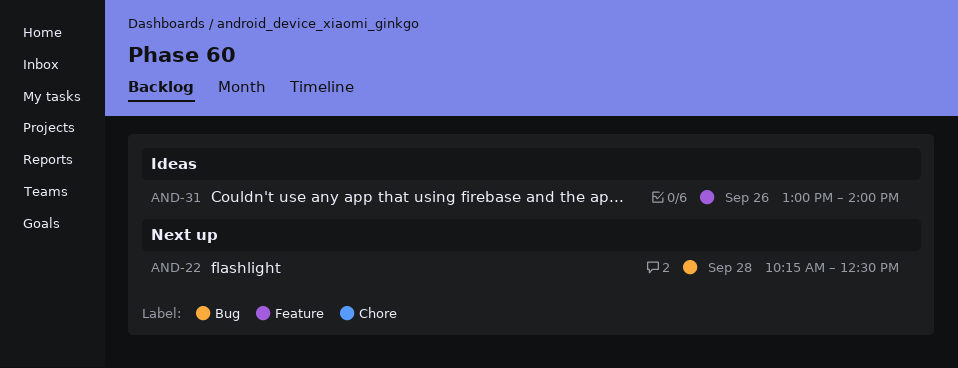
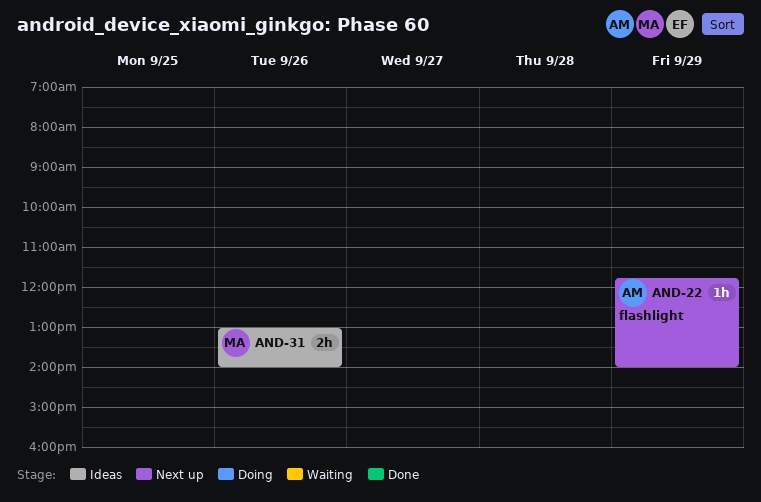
AND-22, day: Sep 28 -> Sep 29
AND-22, begins: 10:15 -> 11:45
AND-22, ends: 12:30 -> 14:00

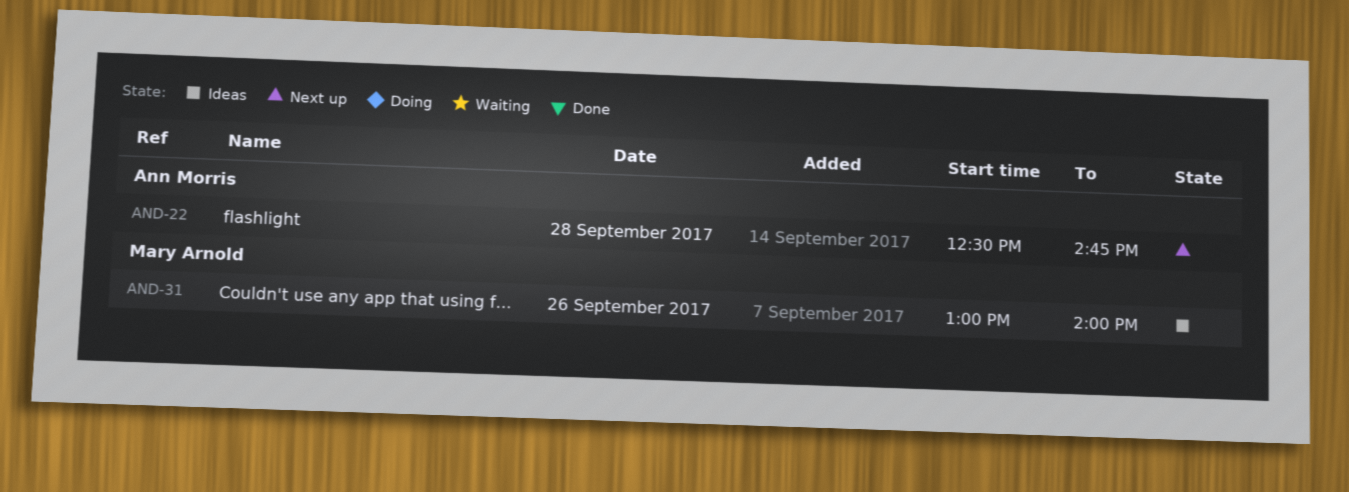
AND-22, day: Sep 29 -> Sep 28
AND-22, begins: 11:45 -> 12:30
AND-22, ends: 14:00 -> 14:45

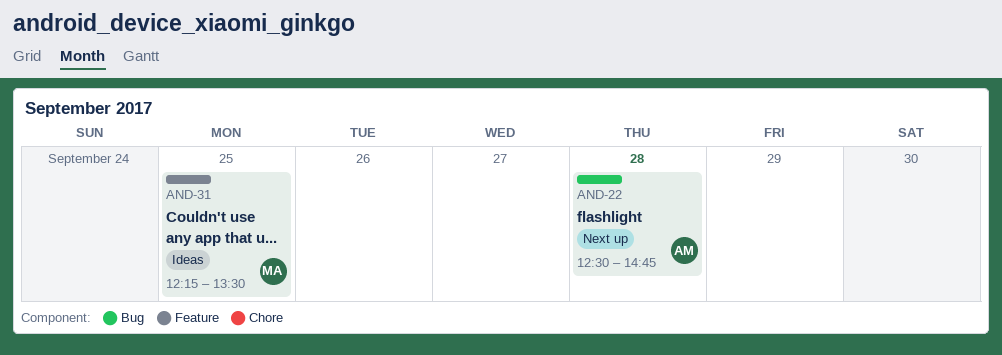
AND-31, day: Sep 26 -> Sep 25
AND-31, begins: 13:00 -> 12:15
AND-31, ends: 14:00 -> 13:30

